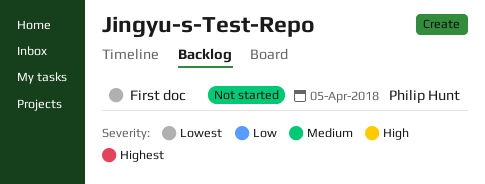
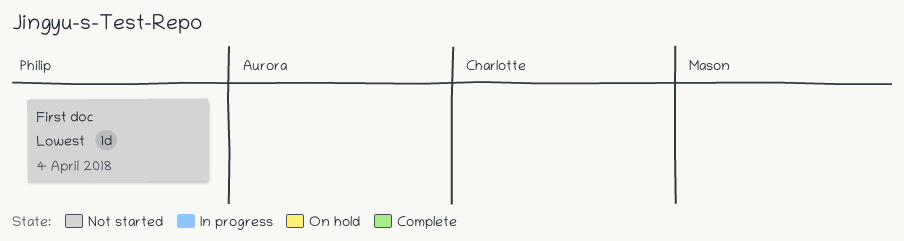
First doc, due: Apr 5 -> Apr 4

